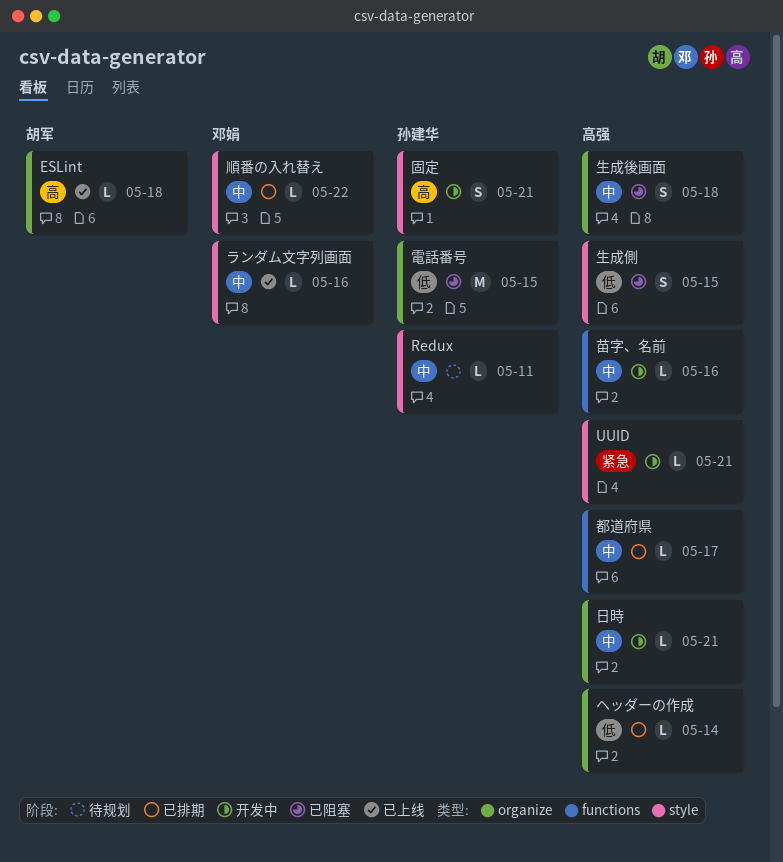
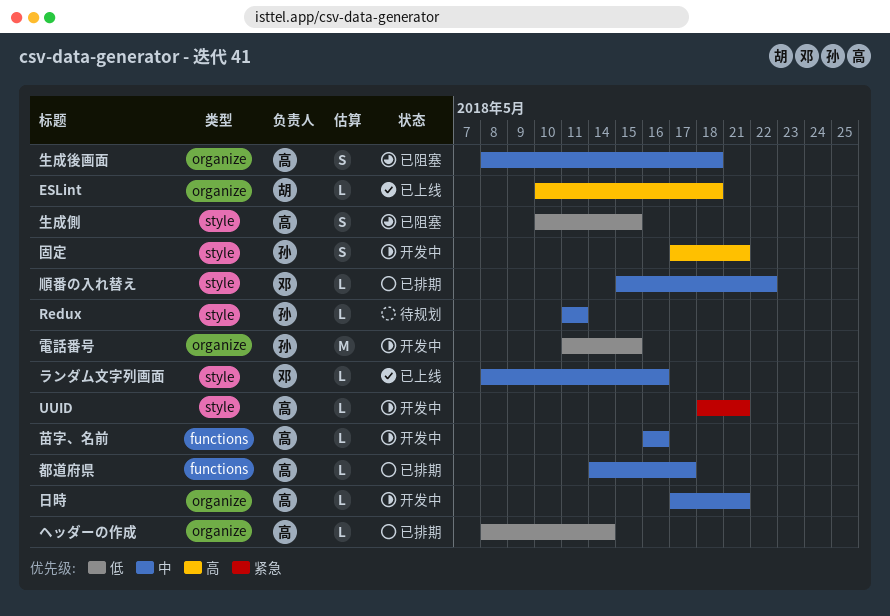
電話番号, status: 已阻塞 -> 开发中

